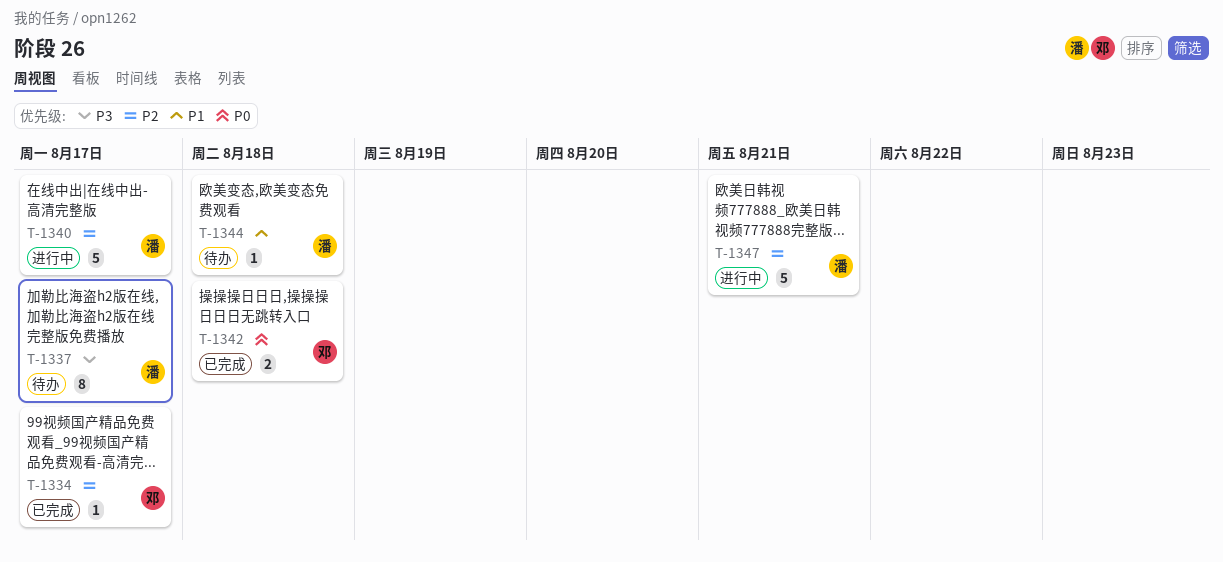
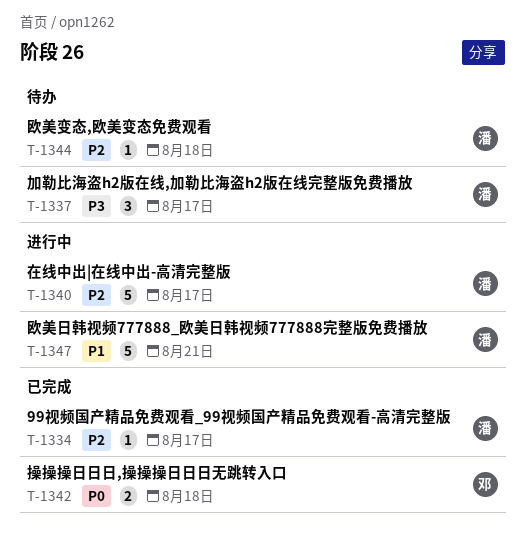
T-1334, owner: 邓 -> 潘
T-1337, estimate: 8 -> 3
T-1344, priority: P1 -> P2
T-1347, priority: P2 -> P1

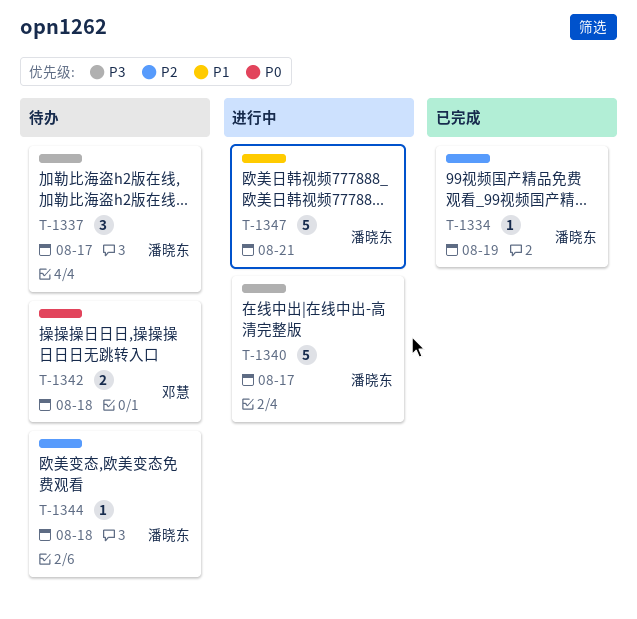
T-1334, due: Aug 17 -> Aug 19
T-1340, priority: P2 -> P3
T-1342, status: 已完成 -> 待办

